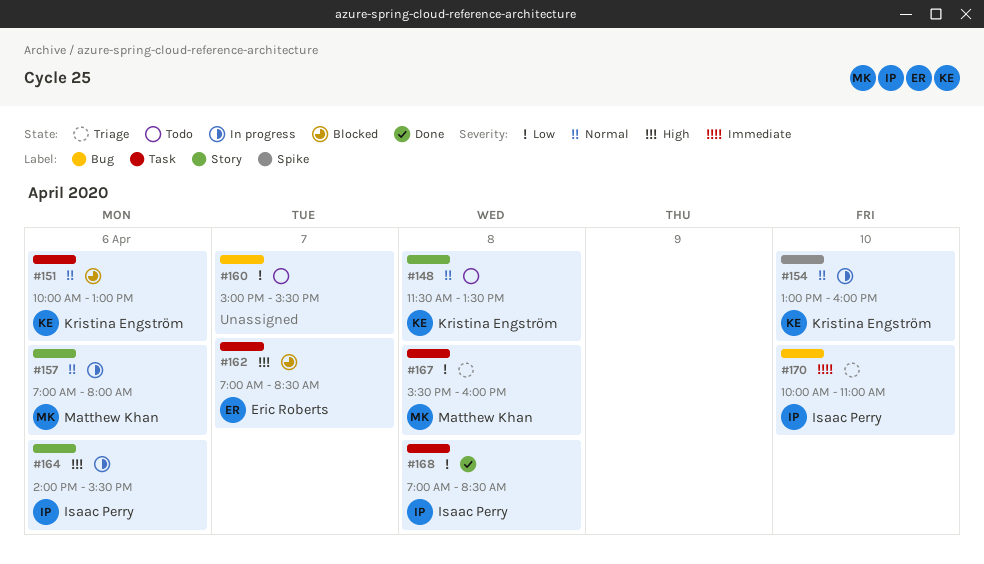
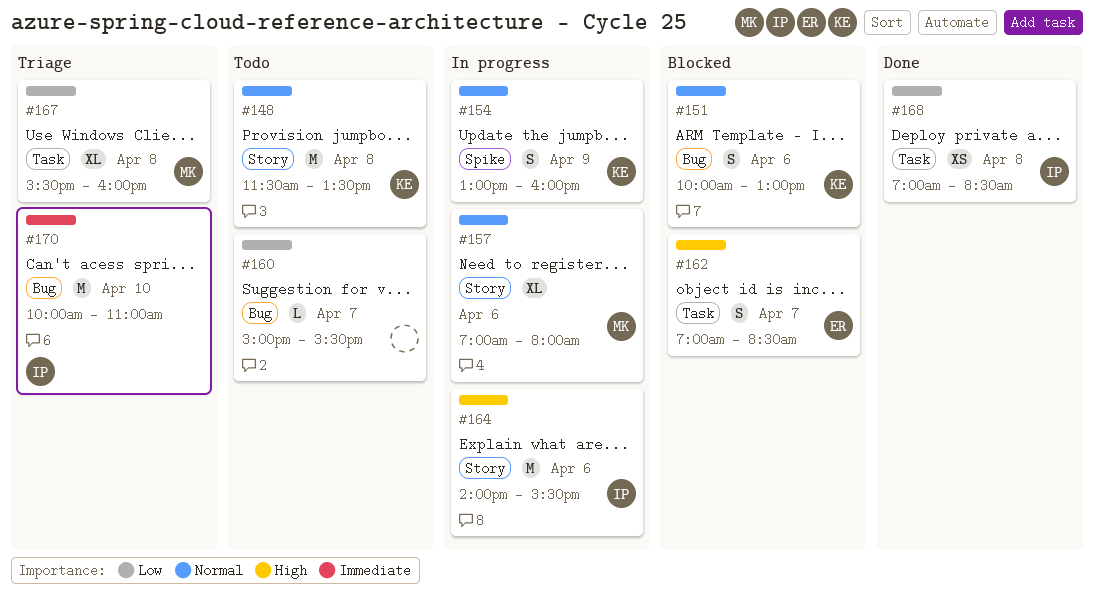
#151, label: Task -> Bug
#154, day: Apr 10 -> Apr 9

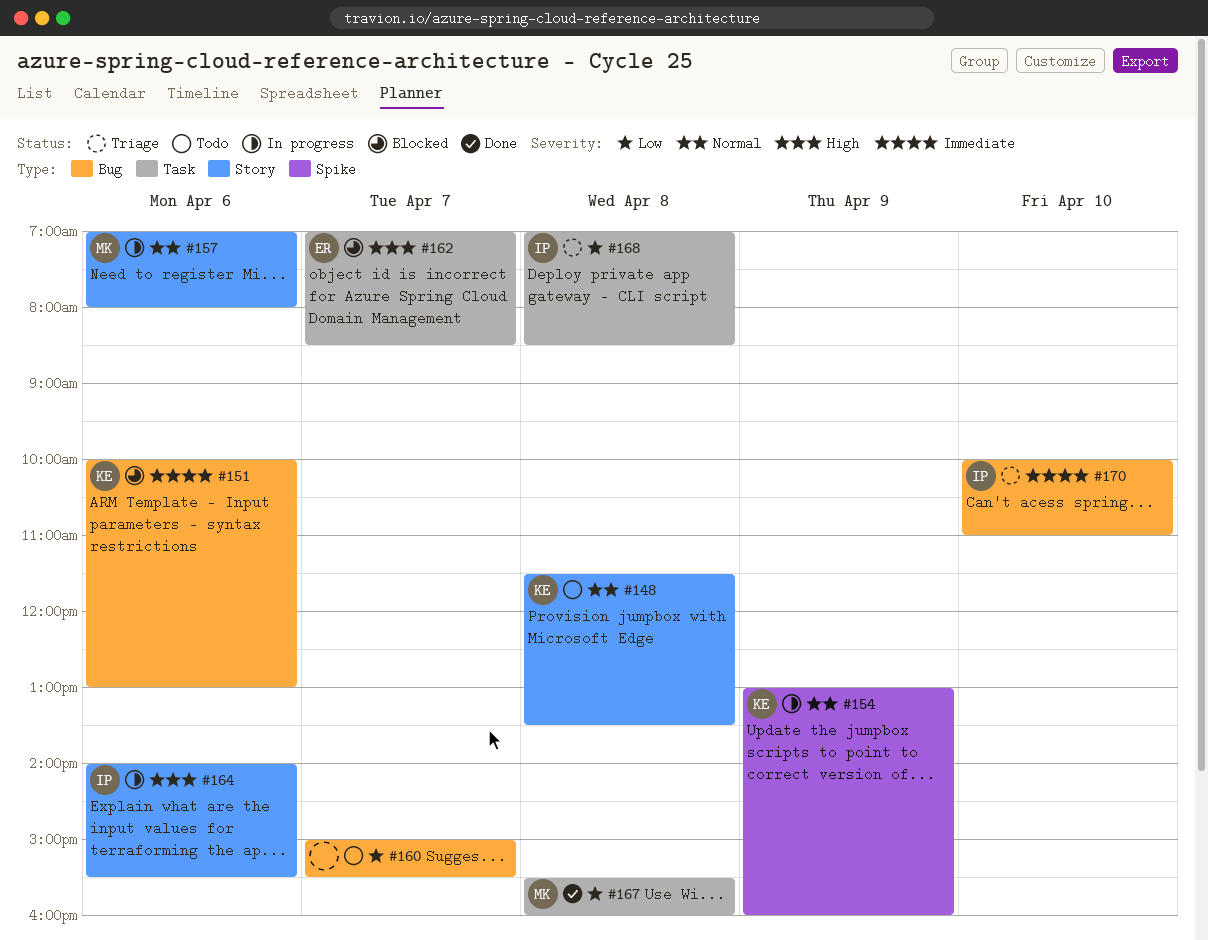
#151, priority: Normal -> Immediate
#167, status: Triage -> Done
#168, status: Done -> Triage

